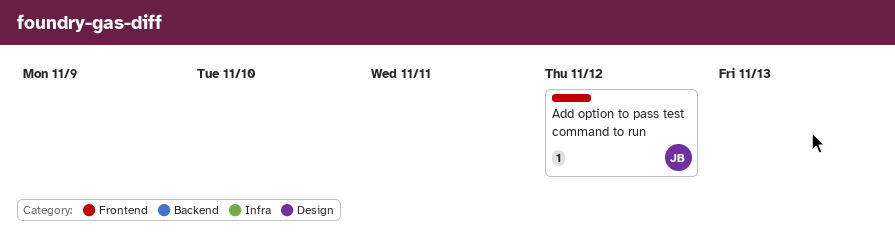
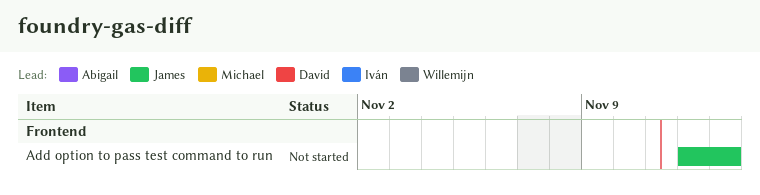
Add option to pass test command to run, due: Nov 12 -> Nov 13

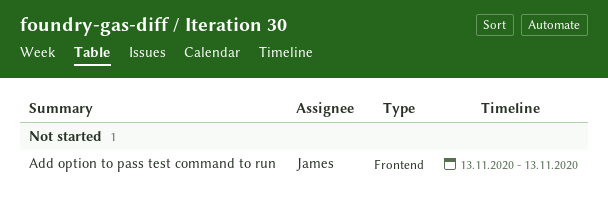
Add option to pass test command to run, start: Nov 12 -> Nov 13

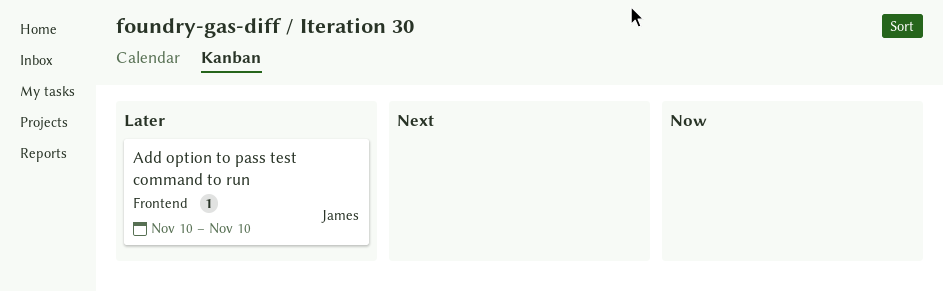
Add option to pass test command to run, start: Nov 13 -> Nov 10
Add option to pass test command to run, due: Nov 13 -> Nov 10

